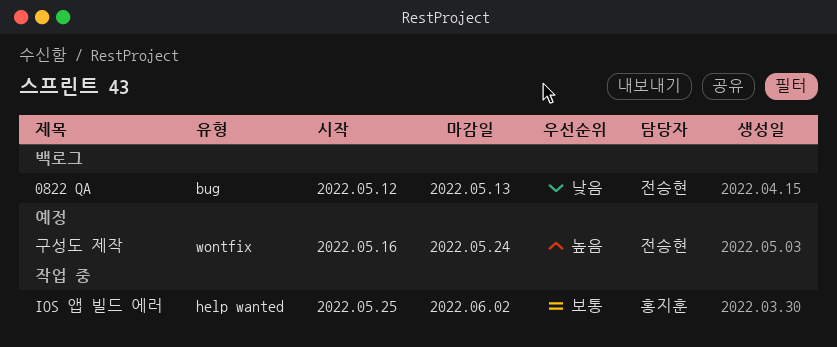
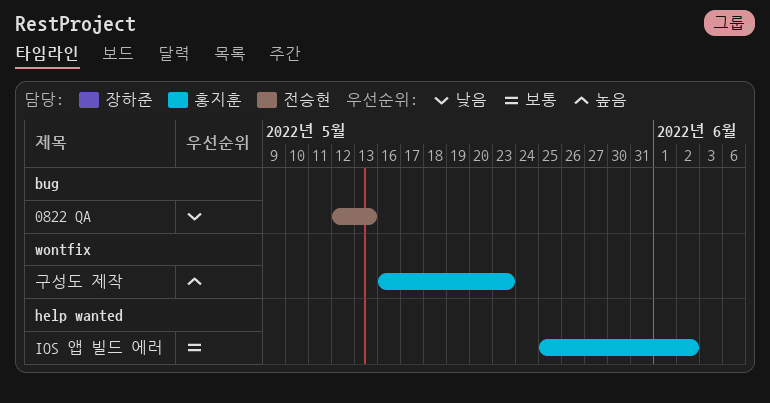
구성도 제작, owner: 전승현 -> 홍지훈
구성도 제작, due: May 24 -> May 23

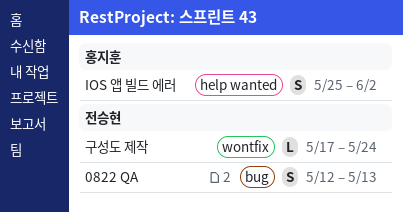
구성도 제작, owner: 홍지훈 -> 전승현
구성도 제작, start: May 16 -> May 17
구성도 제작, due: May 23 -> May 24

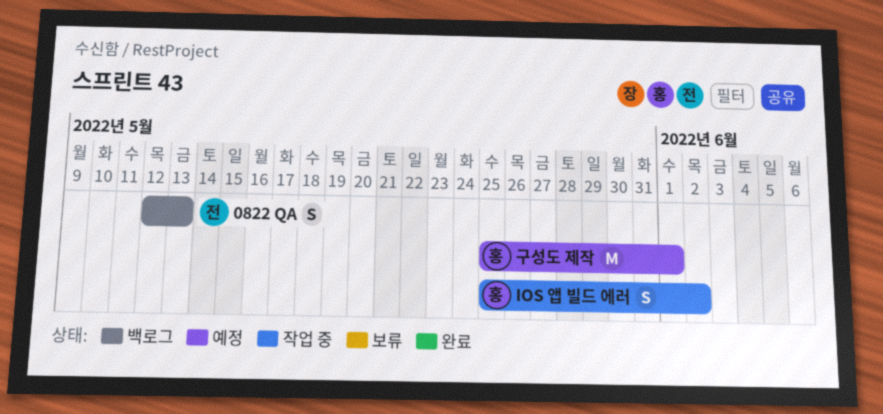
구성도 제작, owner: 전승현 -> 홍지훈
구성도 제작, estimate: L -> M
구성도 제작, start: May 17 -> May 25
구성도 제작, due: May 24 -> Jun 1

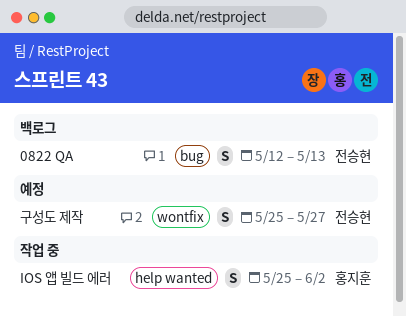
구성도 제작, owner: 홍지훈 -> 전승현
구성도 제작, estimate: M -> S
구성도 제작, due: Jun 1 -> May 27

